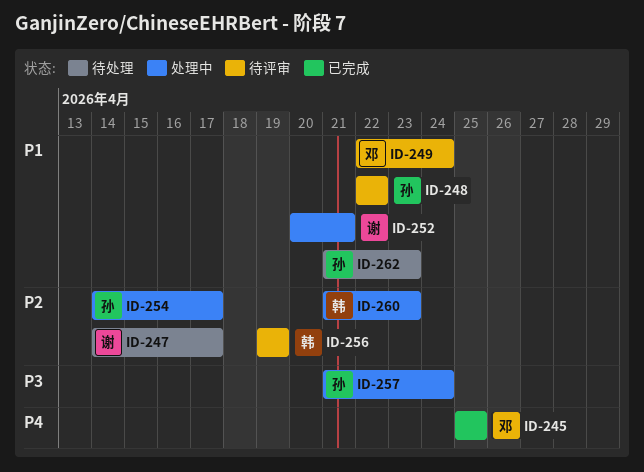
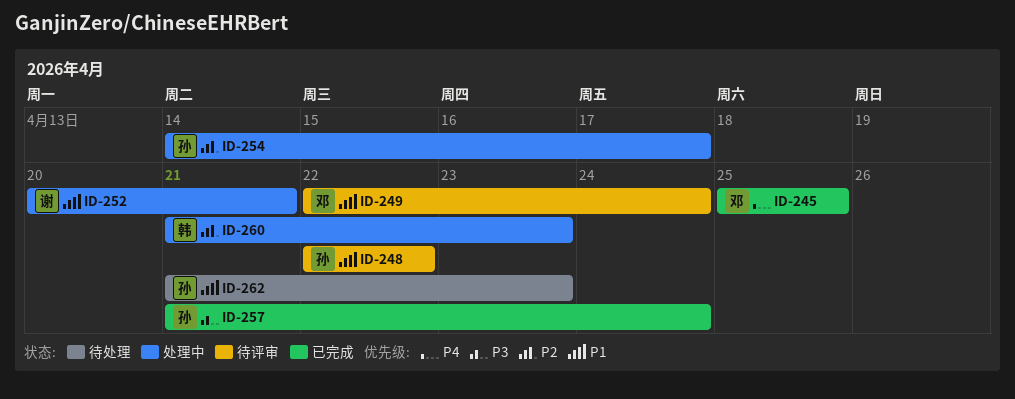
ID-247: present -> none
ID-256: present -> none
ID-257, status: 处理中 -> 已完成

